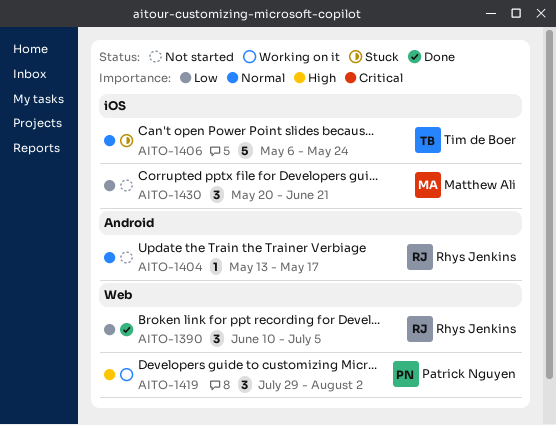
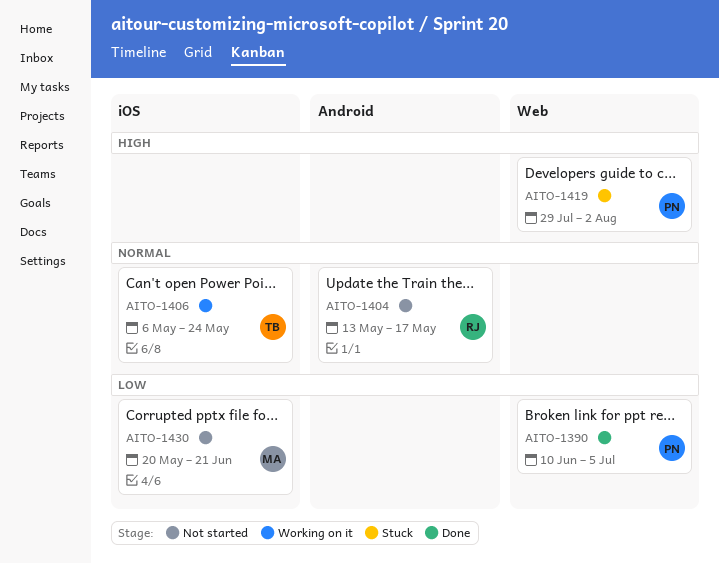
AITO-1390, owner: Rhys Jenkins -> Patrick Nguyen
AITO-1406, status: Stuck -> Working on it
AITO-1419, status: Working on it -> Stuck

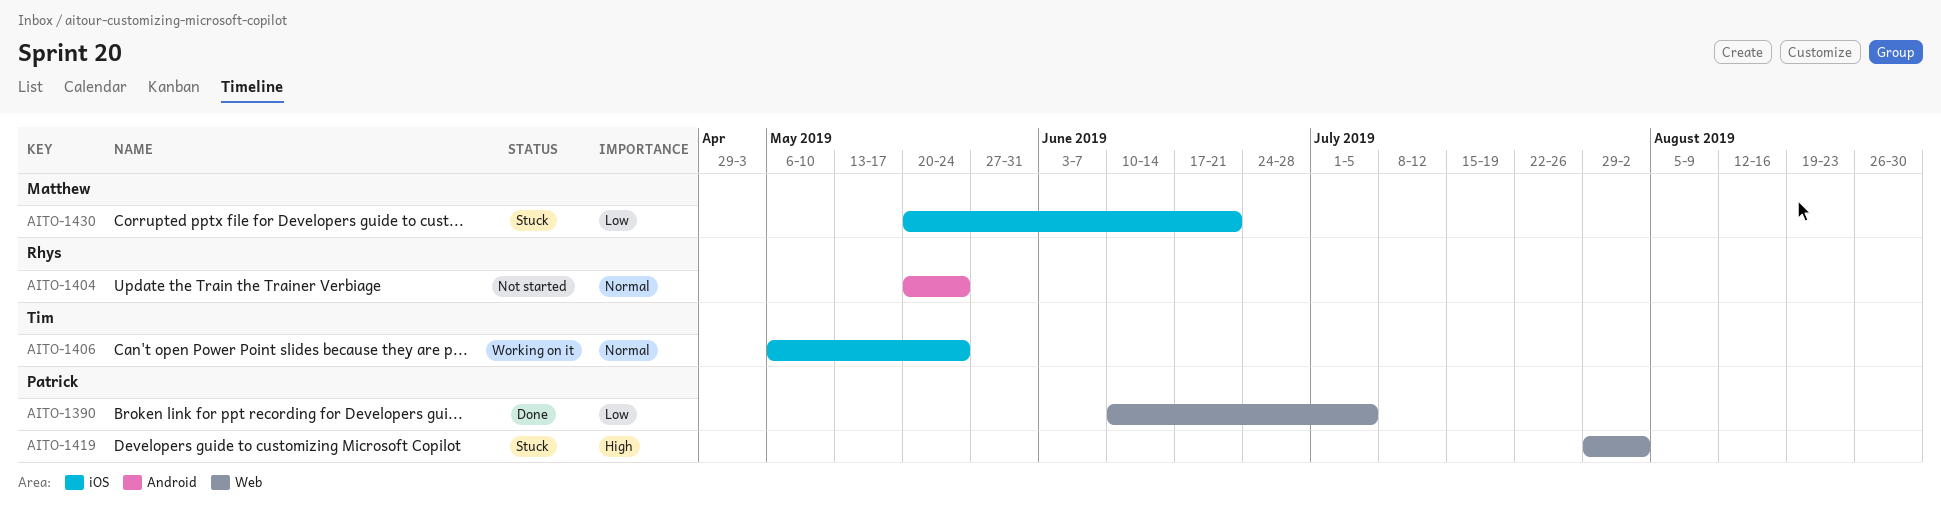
AITO-1404, start: May 13 -> May 20
AITO-1404, due: May 17 -> May 24
AITO-1430, status: Not started -> Stuck

